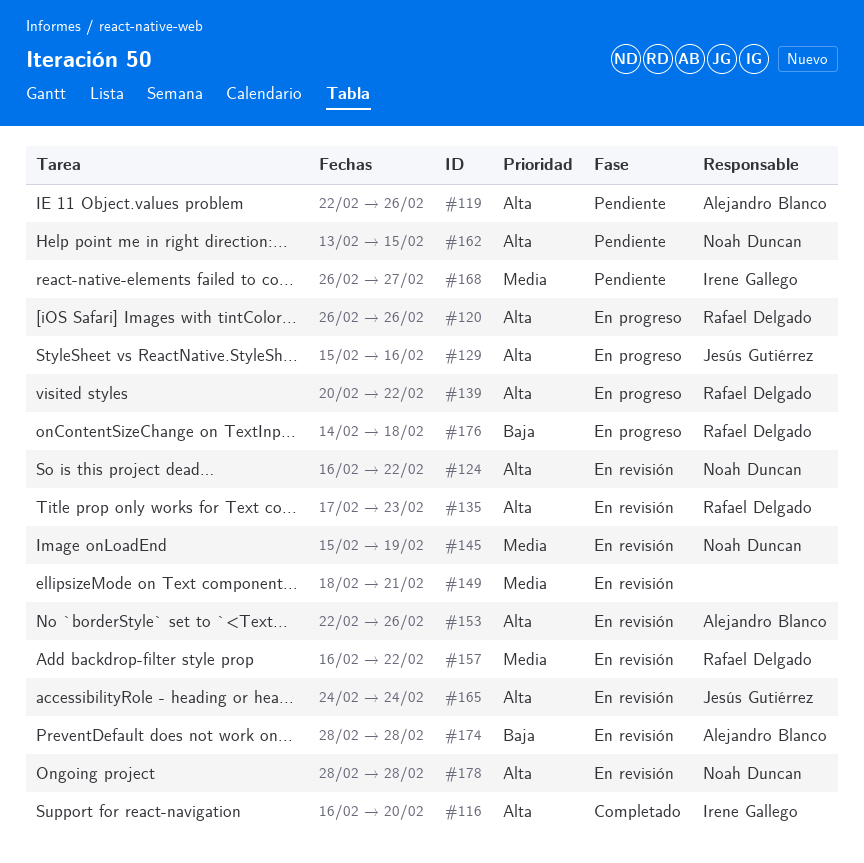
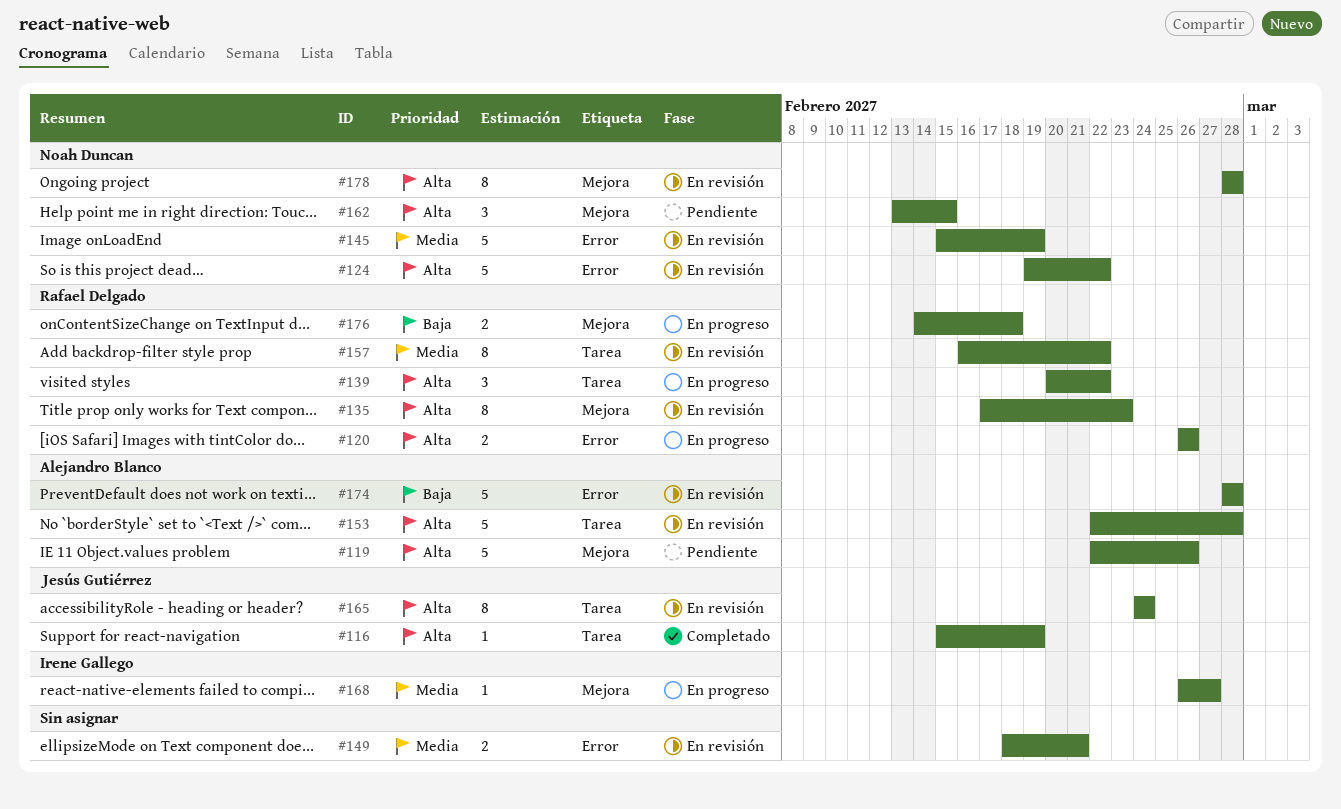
#116, owner: Irene Gallego -> Jesús Gutiérrez
#116, start: Feb 16 -> Feb 15
#116, due: Feb 20 -> Feb 19
#124, start: Feb 16 -> Feb 19
#129: present -> none
#153, due: Feb 26 -> Feb 28
#168, status: Pendiente -> En progreso

